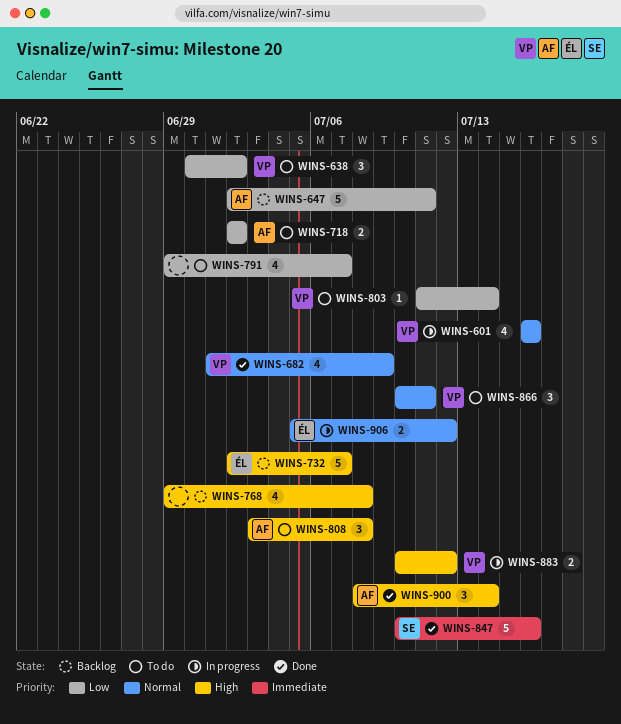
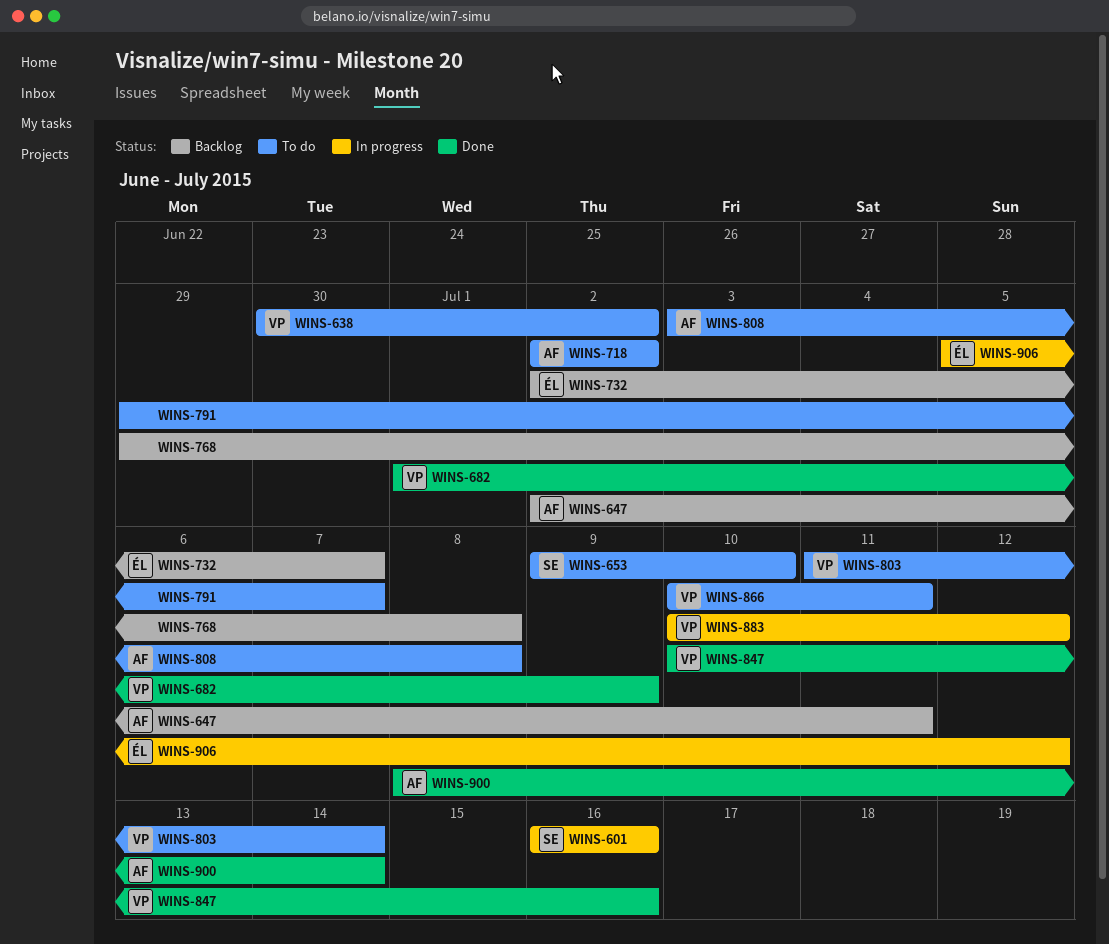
WINS-601, owner: VP -> SE
WINS-653: none -> present
WINS-847, owner: SE -> VP

